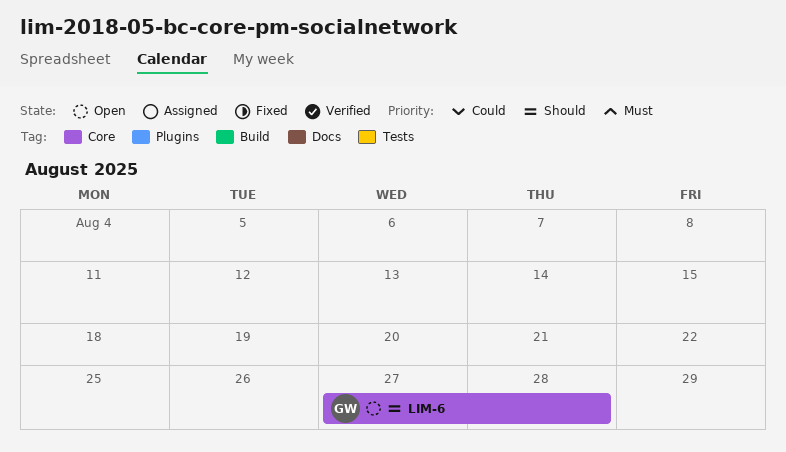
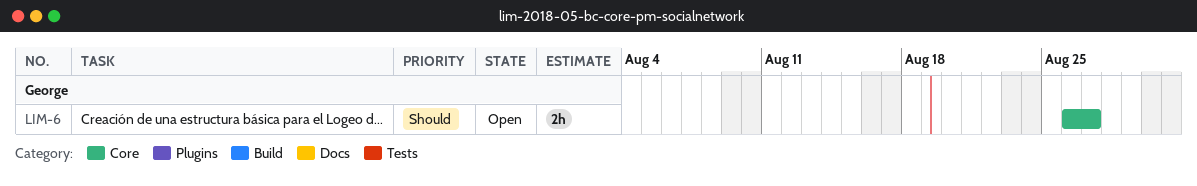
LIM-6, start: Aug 27 -> Aug 26
LIM-6, due: Aug 28 -> Aug 27

